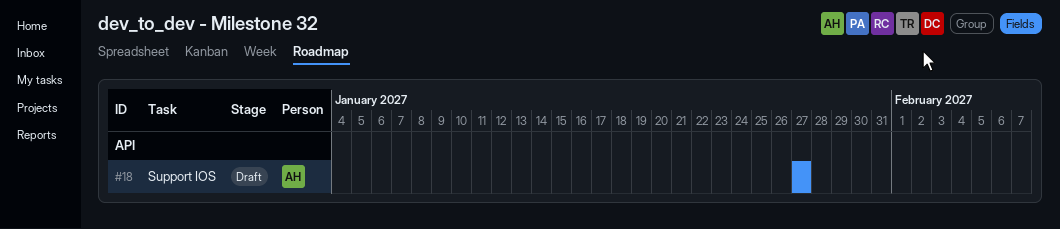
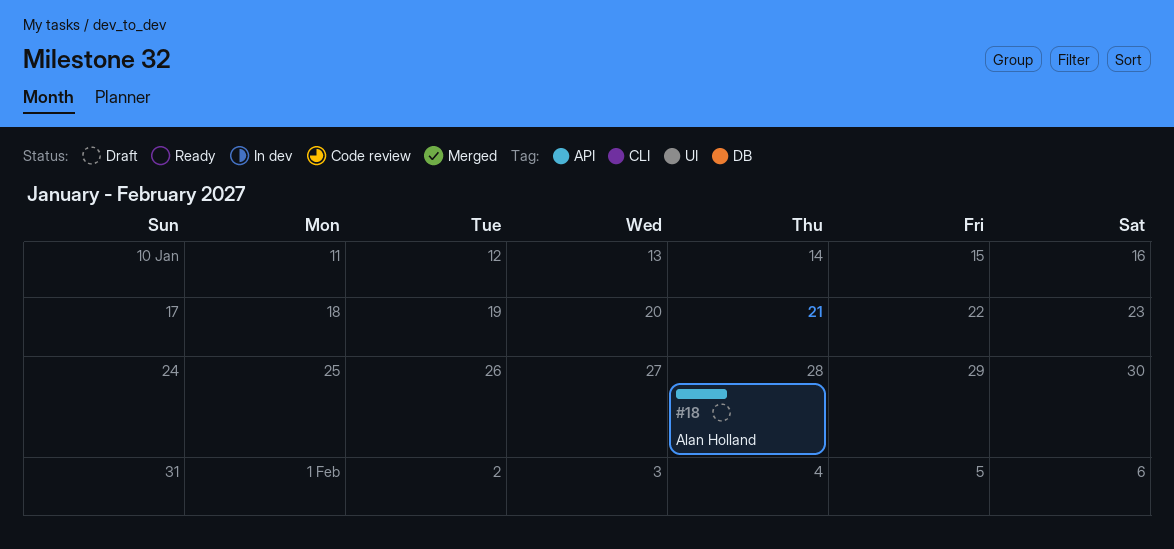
#18, due: Jan 27 -> Jan 28

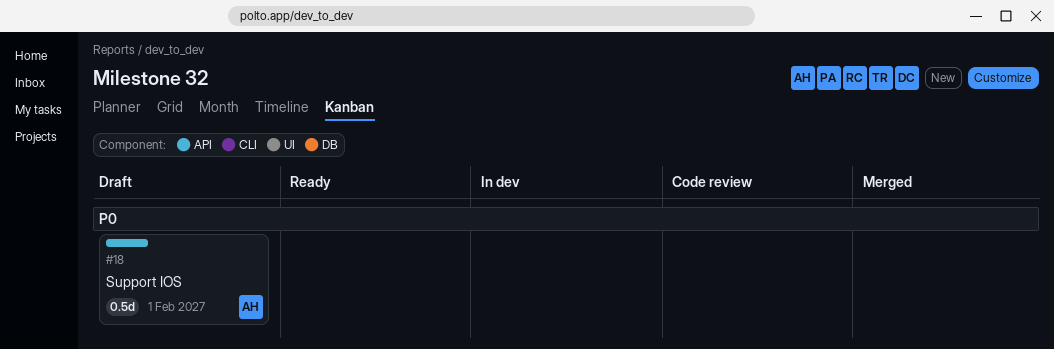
#18, due: Jan 28 -> Feb 1

